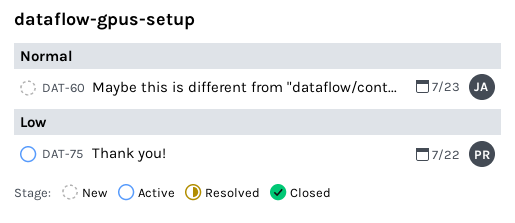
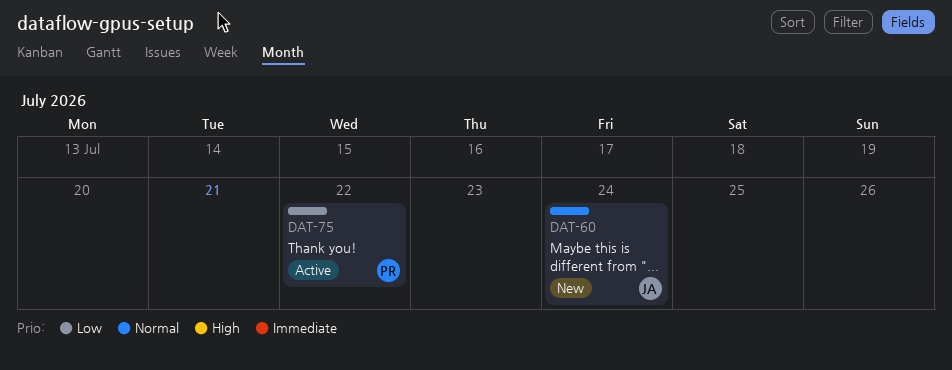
DAT-60, due: Jul 23 -> Jul 24

